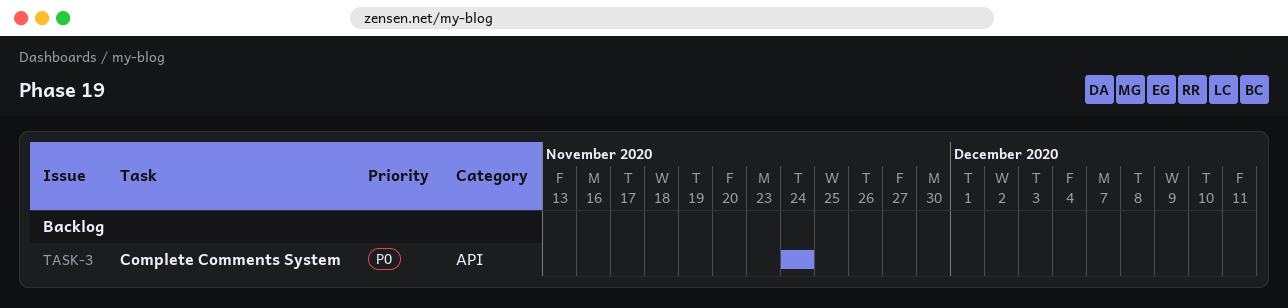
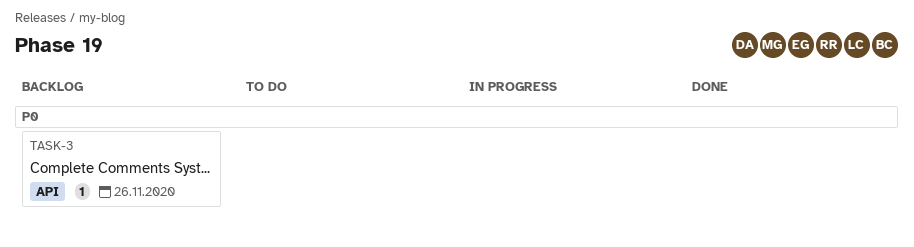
TASK-3, due: Nov 24 -> Nov 26

